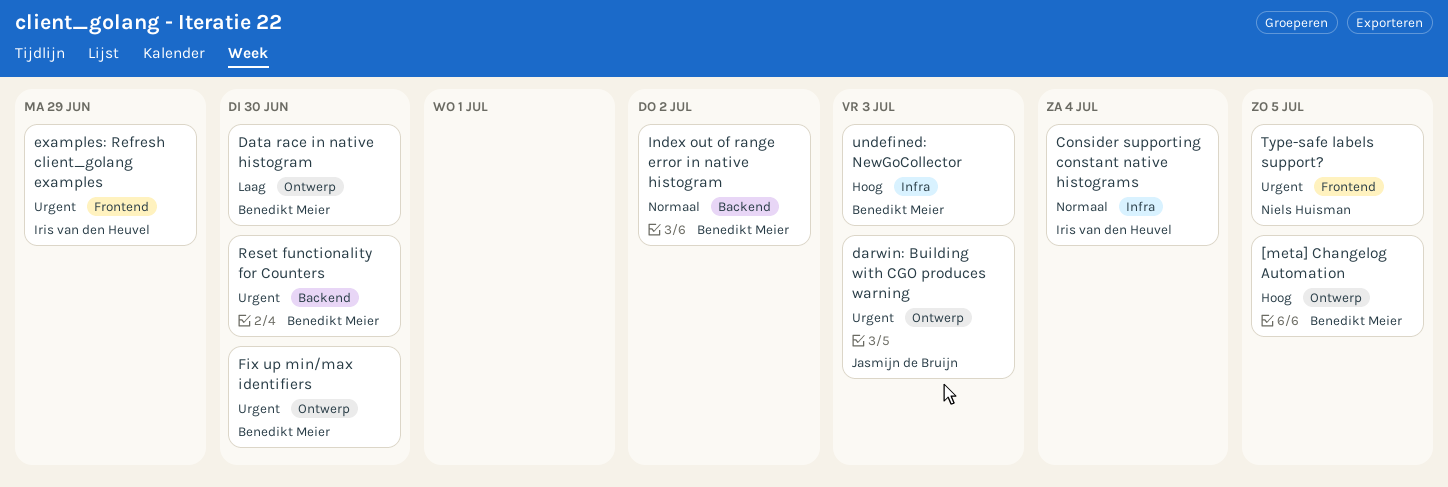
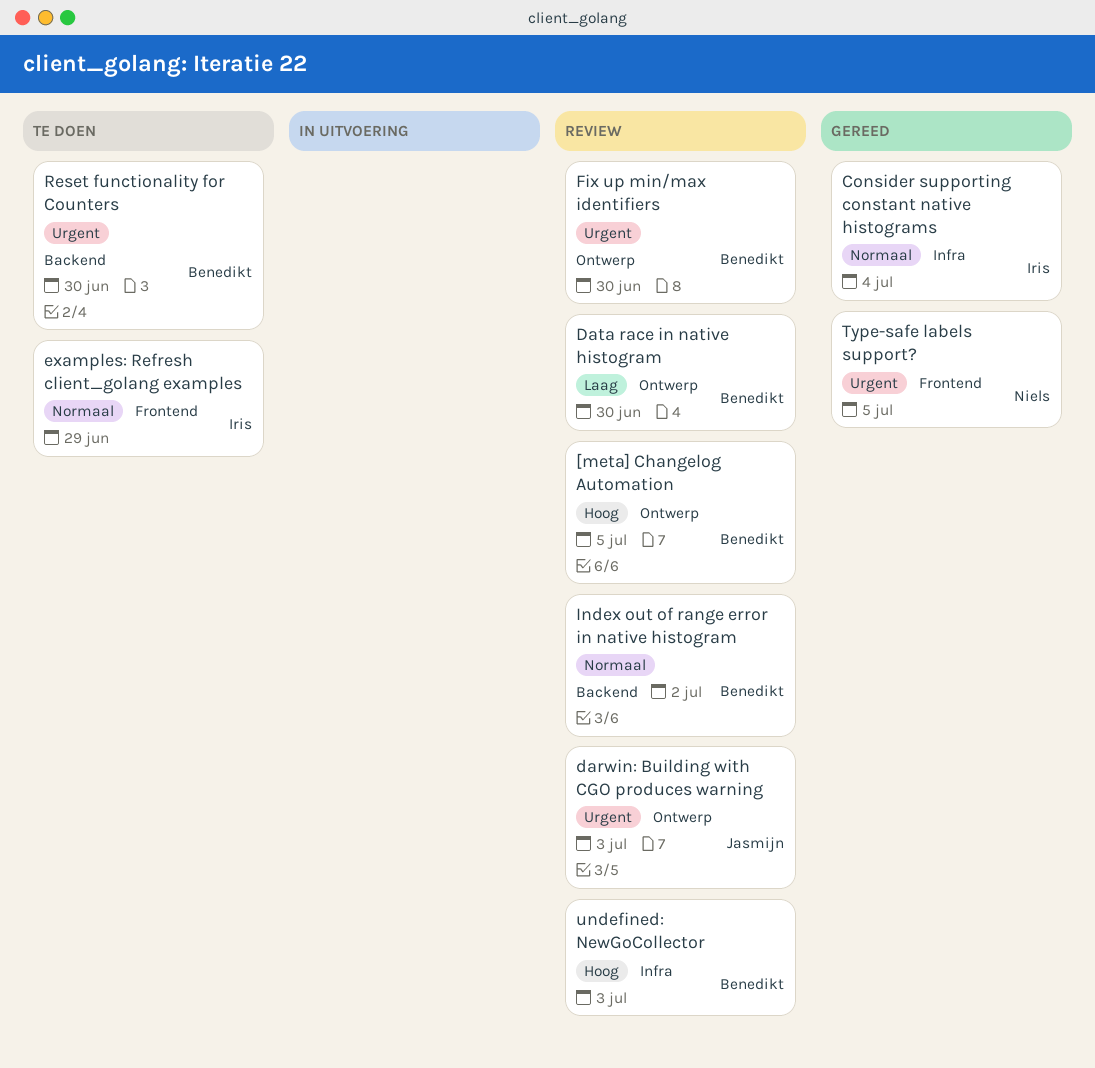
examples: Refresh client_golang examples, priority: Urgent -> Normaal

